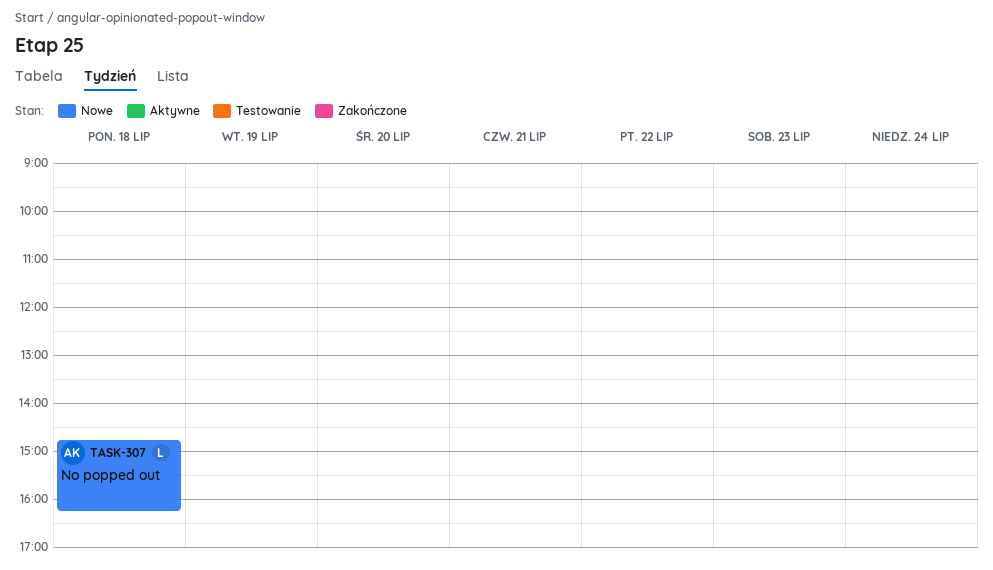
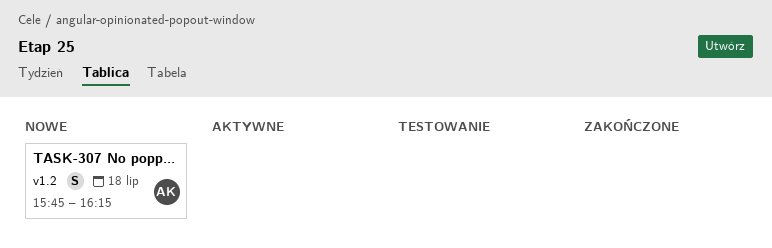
TASK-307, estimate: L -> S
TASK-307, begins: 14:45 -> 15:45

